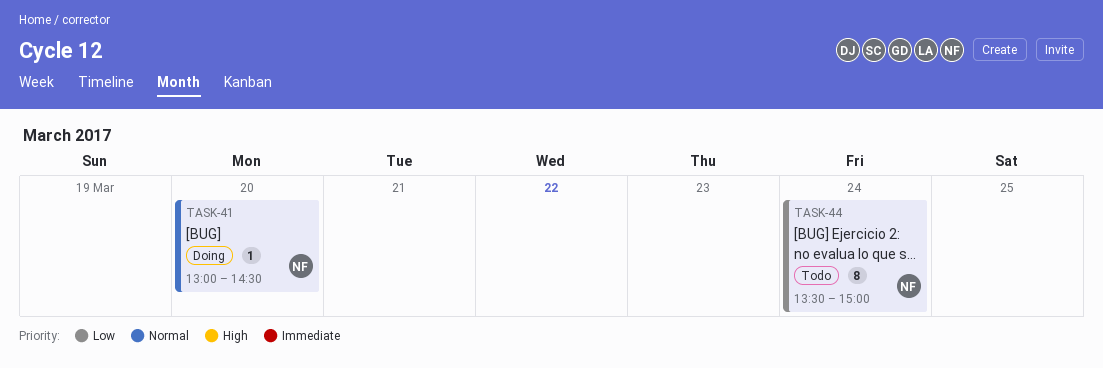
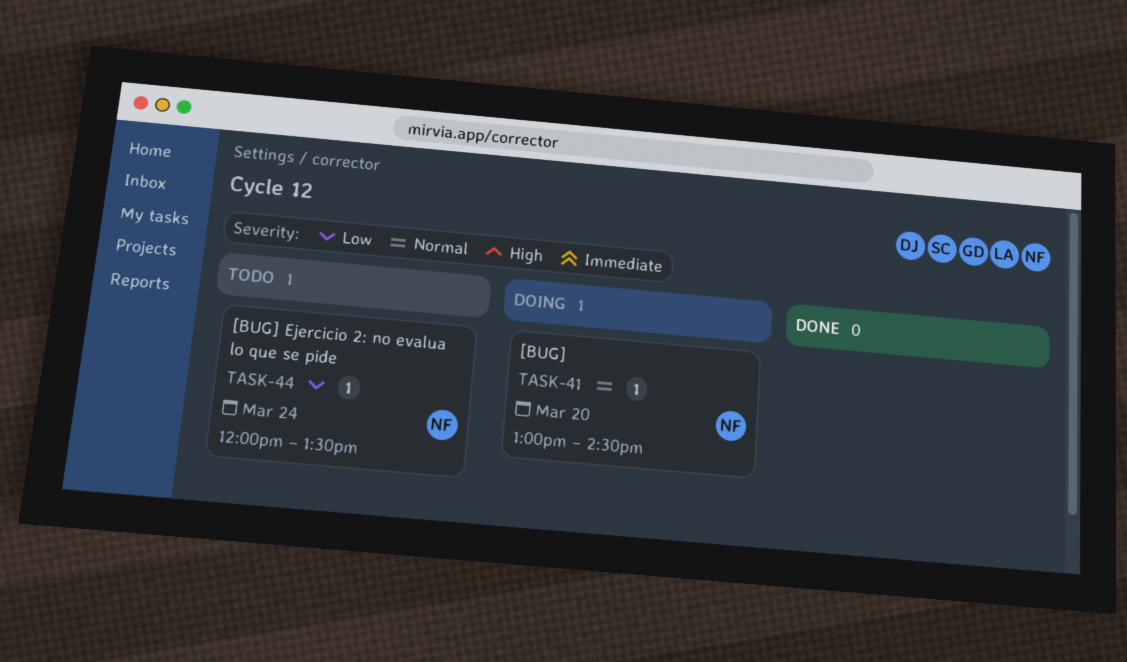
TASK-44, estimate: 8 -> 1
TASK-44, begins: 13:30 -> 12:00
TASK-44, ends: 15:00 -> 13:30

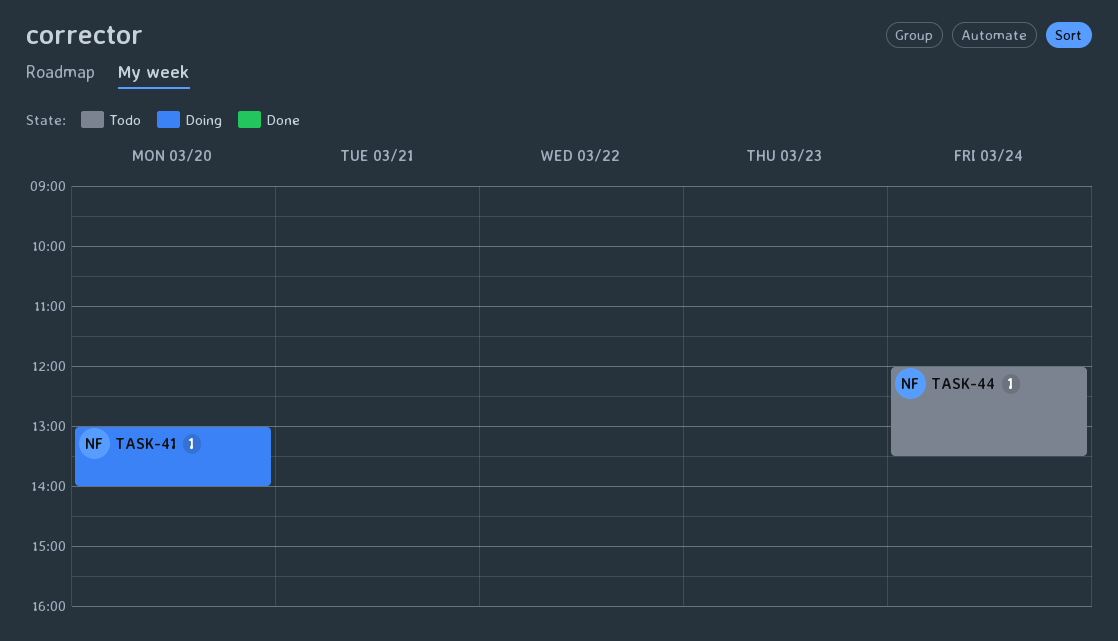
TASK-41, ends: 14:30 -> 14:00

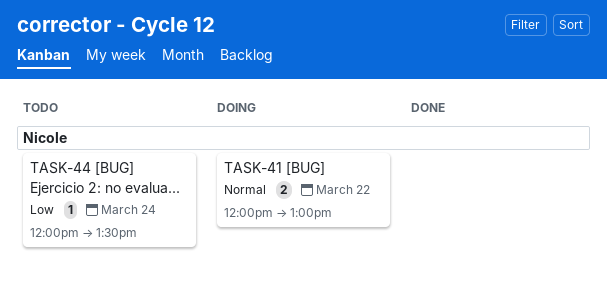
TASK-41, estimate: 1 -> 2
TASK-41, day: Mar 20 -> Mar 22
TASK-41, begins: 13:00 -> 12:00
TASK-41, ends: 14:00 -> 13:00

